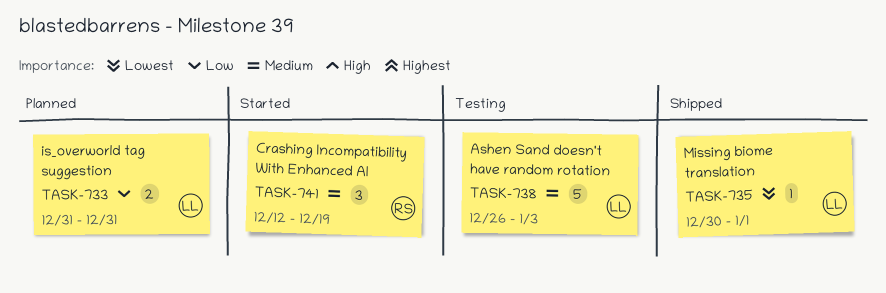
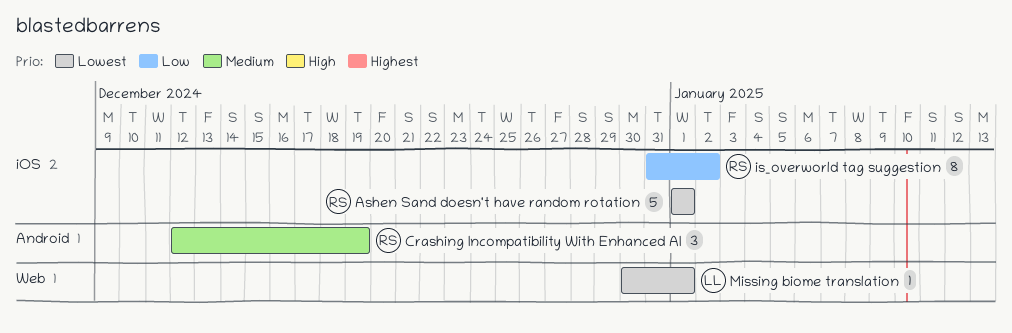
Ashen Sand doesn't have random rotation, owner: LL -> RS
Ashen Sand doesn't have random rotation, priority: Medium -> Lowest
Ashen Sand doesn't have random rotation, start: Dec 26 -> Jan 1
Ashen Sand doesn't have random rotation, due: Jan 3 -> Jan 1
is_overworld tag suggestion, owner: LL -> RS
is_overworld tag suggestion, estimate: 2 -> 8
is_overworld tag suggestion, due: Dec 31 -> Jan 2

